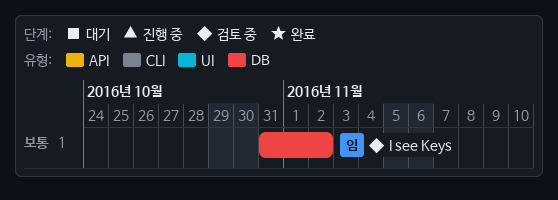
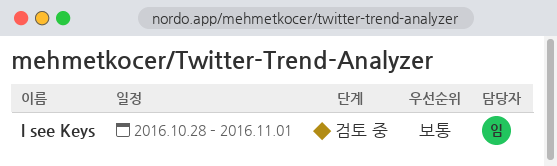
I see Keys, start: Oct 31 -> Oct 28
I see Keys, due: Nov 2 -> Nov 1

